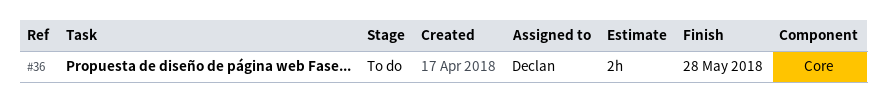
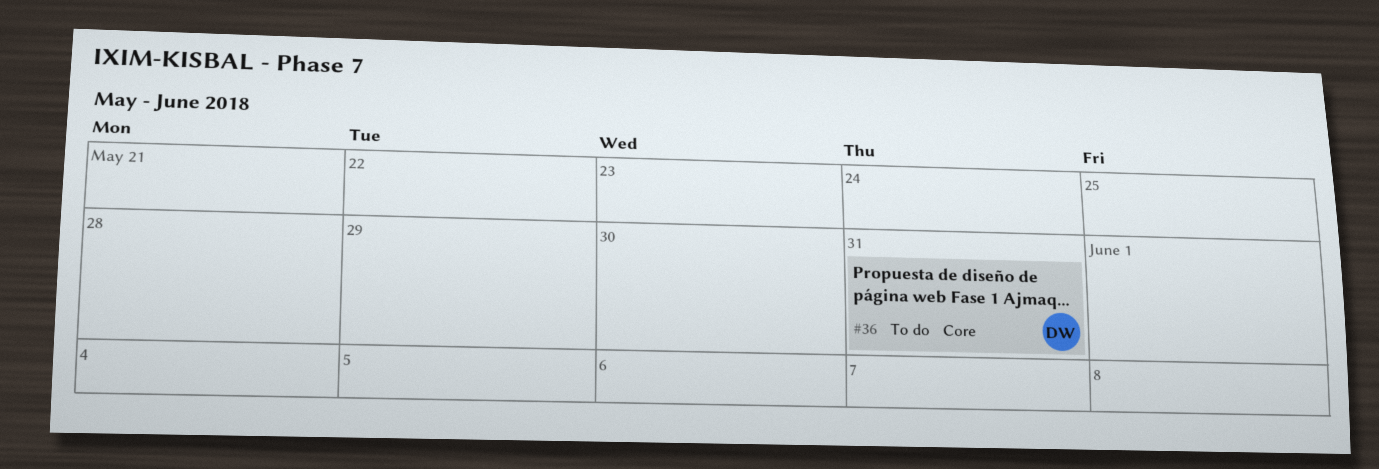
#36, due: May 28 -> May 31

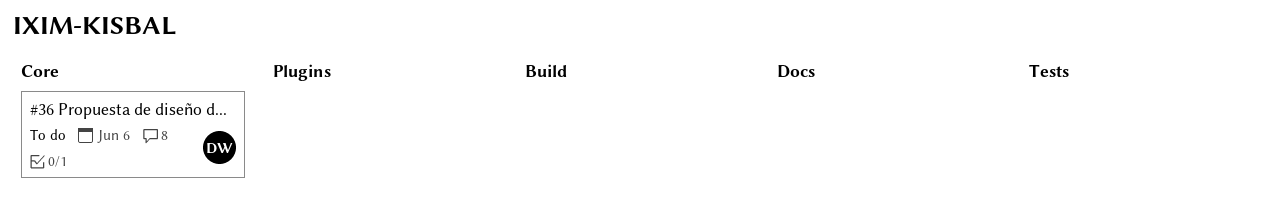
#36, due: May 31 -> Jun 6

